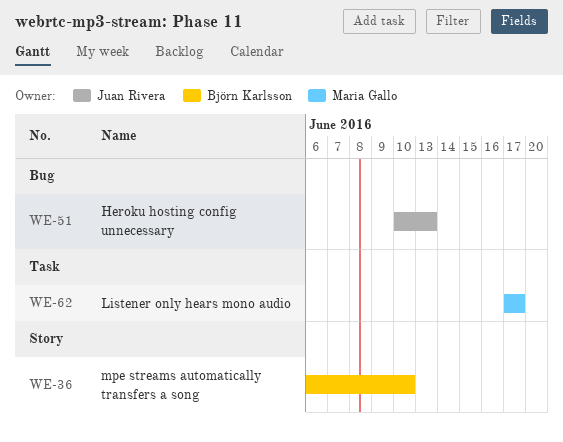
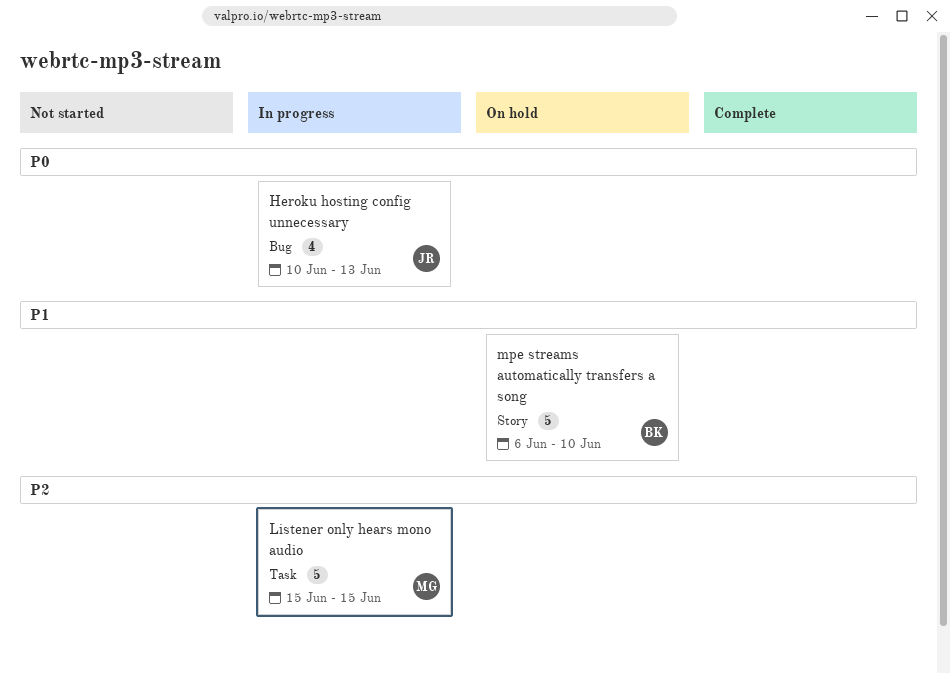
Listener only hears mono audio, start: Jun 17 -> Jun 15
Listener only hears mono audio, due: Jun 17 -> Jun 15

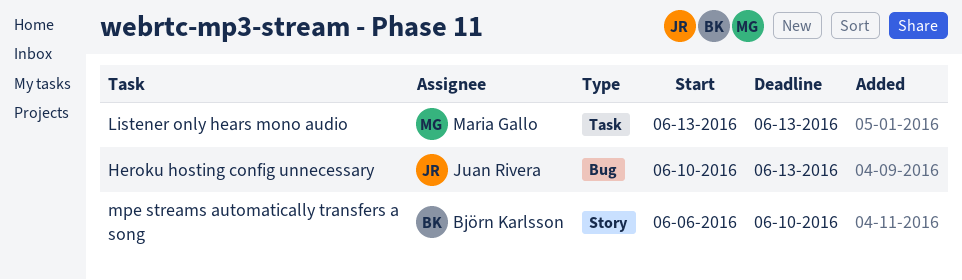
Listener only hears mono audio, start: Jun 15 -> Jun 13
Listener only hears mono audio, due: Jun 15 -> Jun 13

